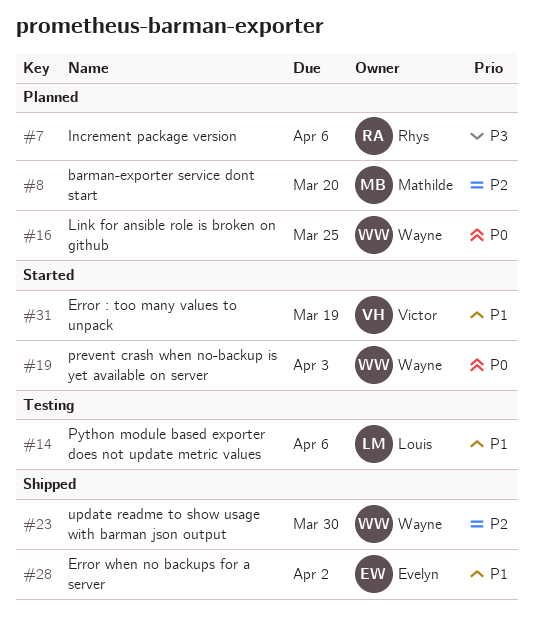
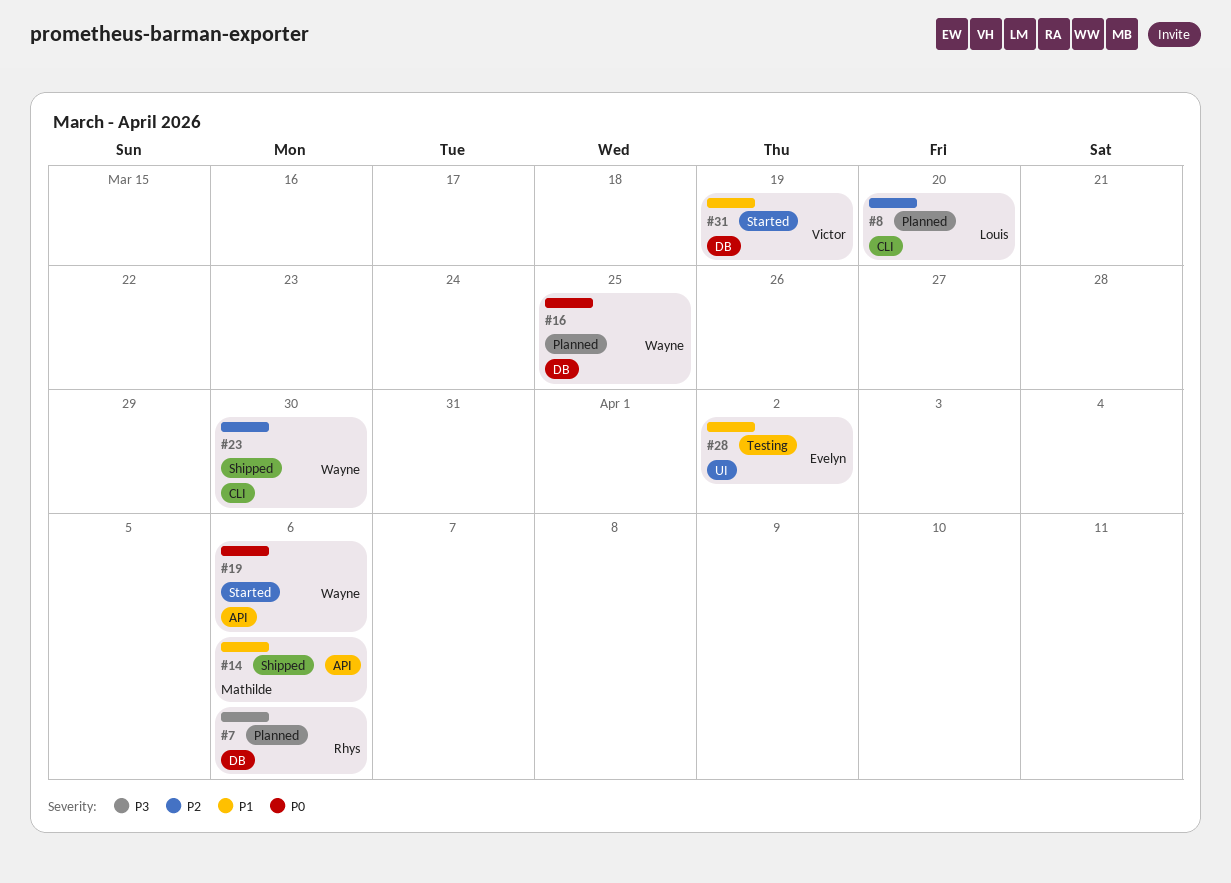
#8, owner: Mathilde -> Louis
#14, status: Testing -> Shipped
#14, owner: Louis -> Mathilde
#19, due: Apr 3 -> Apr 6
#28, status: Shipped -> Testing

